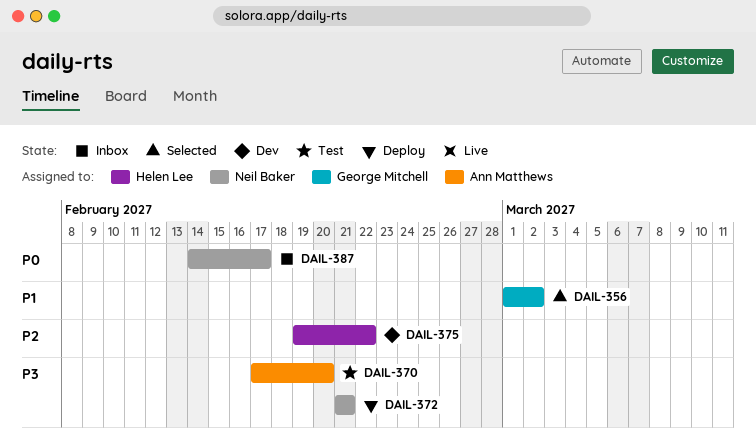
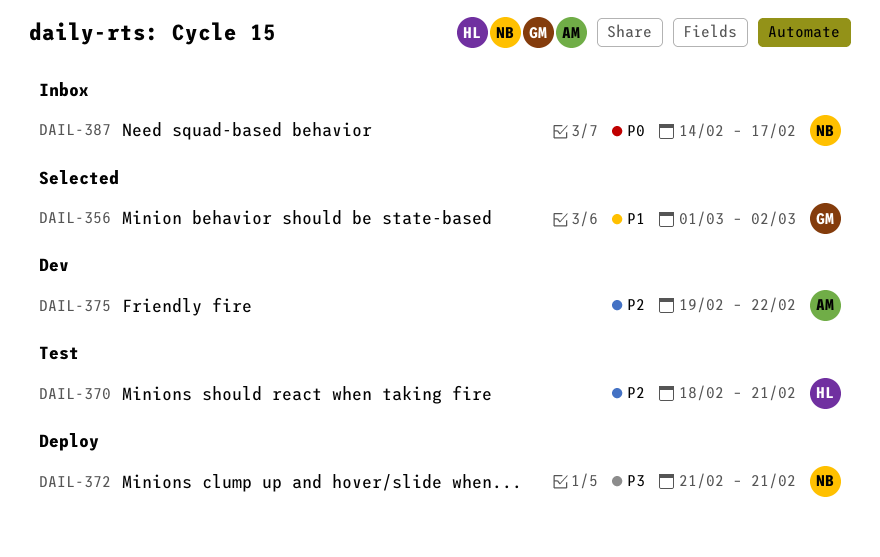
DAIL-370, owner: Ann Matthews -> Helen Lee
DAIL-370, priority: P3 -> P2
DAIL-370, start: Feb 17 -> Feb 18
DAIL-370, due: Feb 20 -> Feb 21
DAIL-375, owner: Helen Lee -> Ann Matthews

